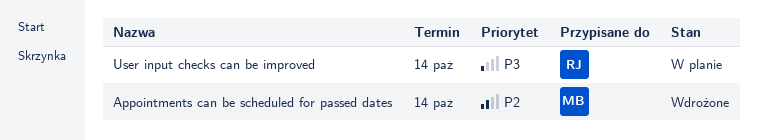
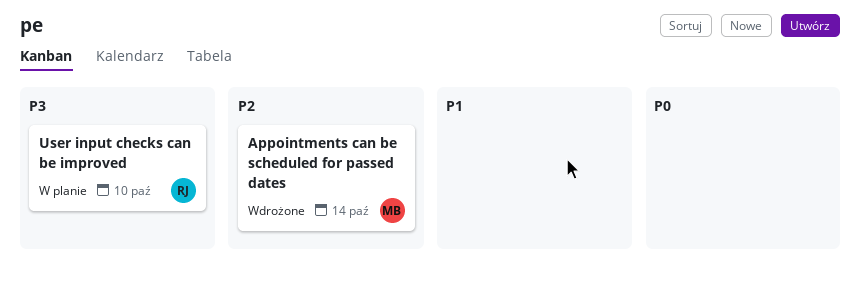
User input checks can be improved, due: Oct 14 -> Oct 10

